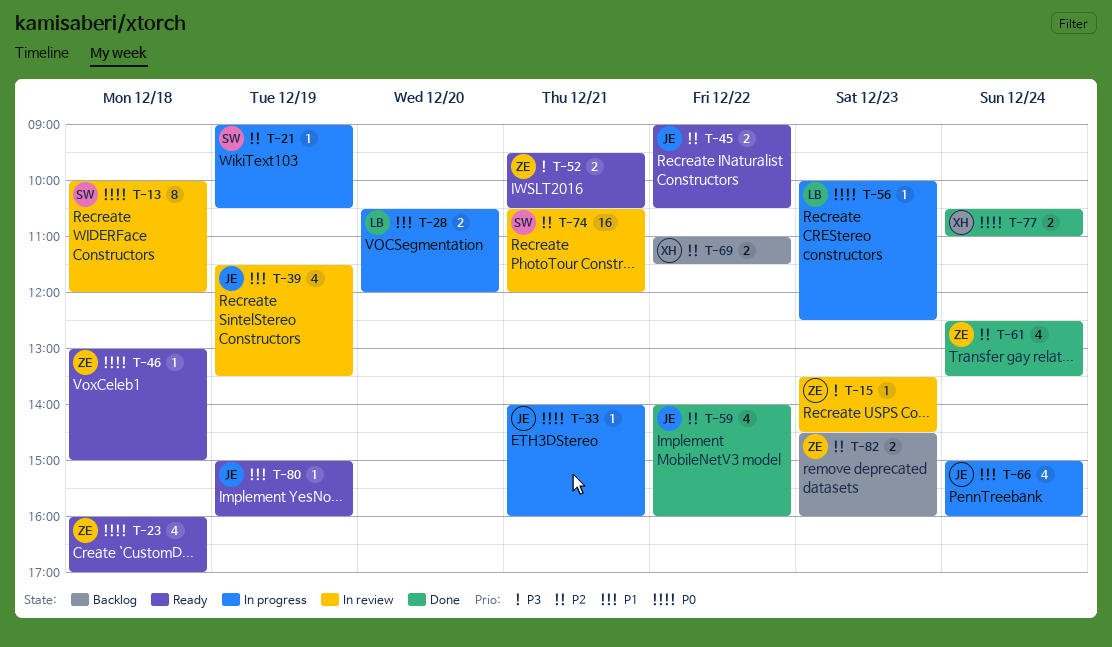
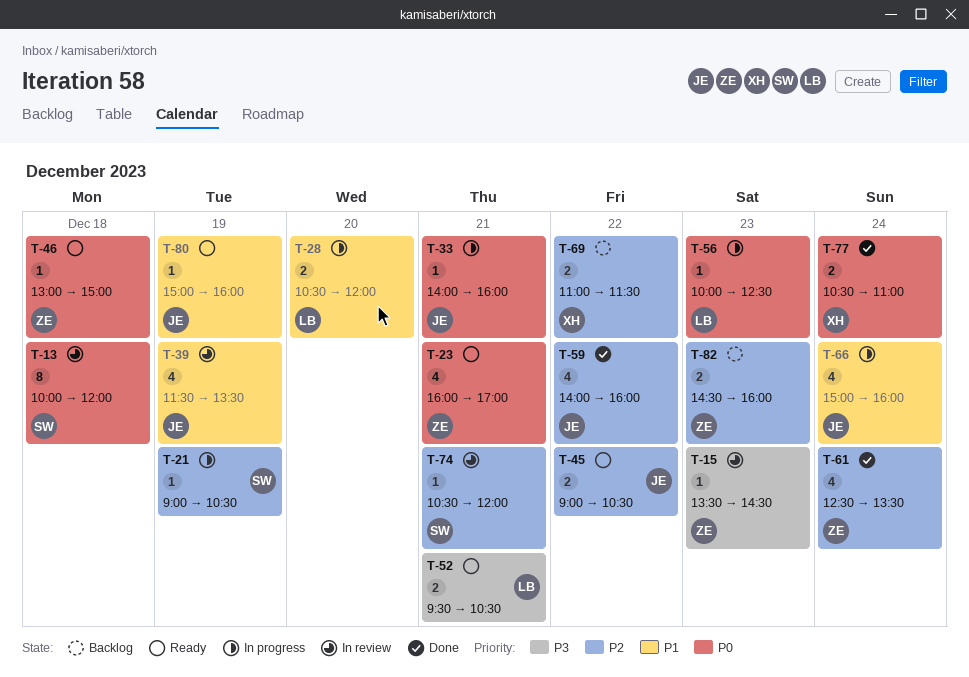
T-23, day: Dec 18 -> Dec 21
T-52, owner: ZE -> LB
T-74, estimate: 16 -> 1

